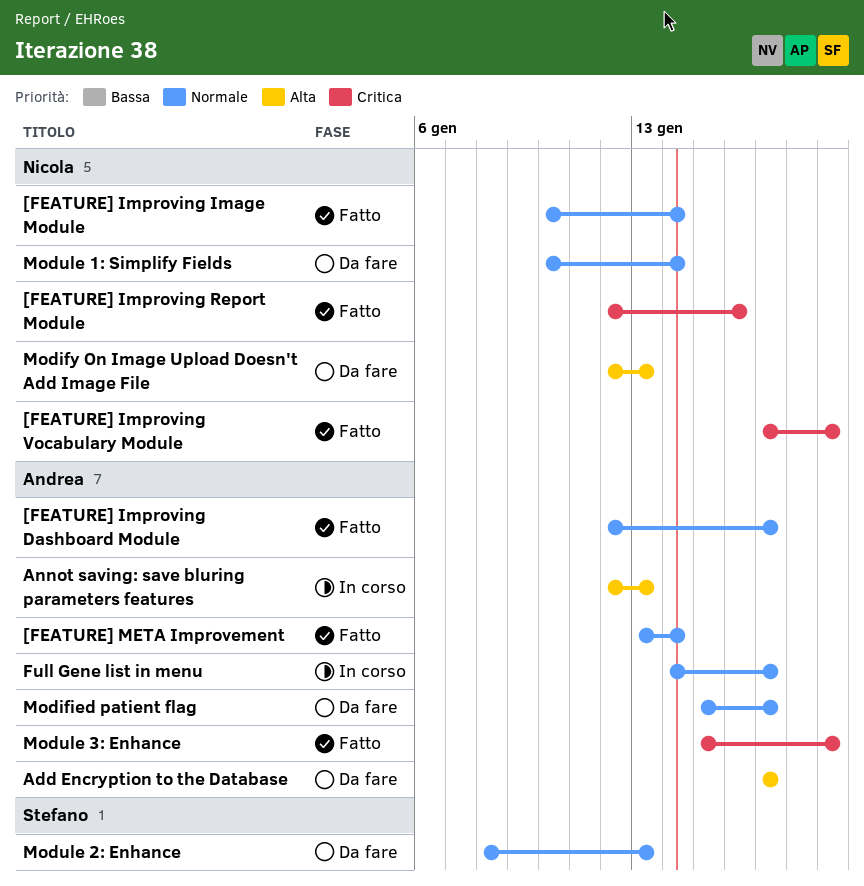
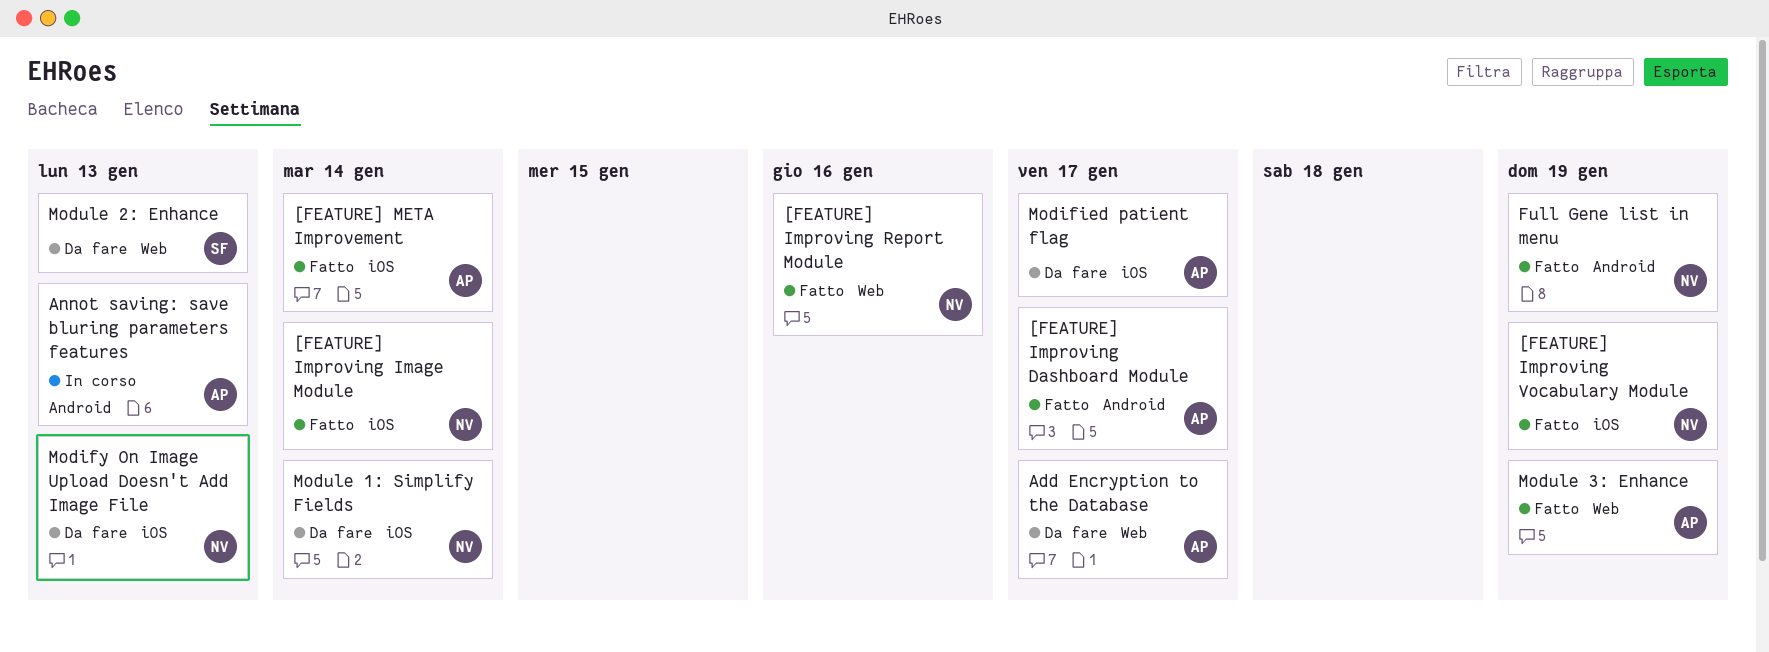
Full Gene list in menu, status: In corso -> Fatto
Full Gene list in menu, owner: Andrea -> Nicola
Full Gene list in menu, due: Jan 17 -> Jan 19

